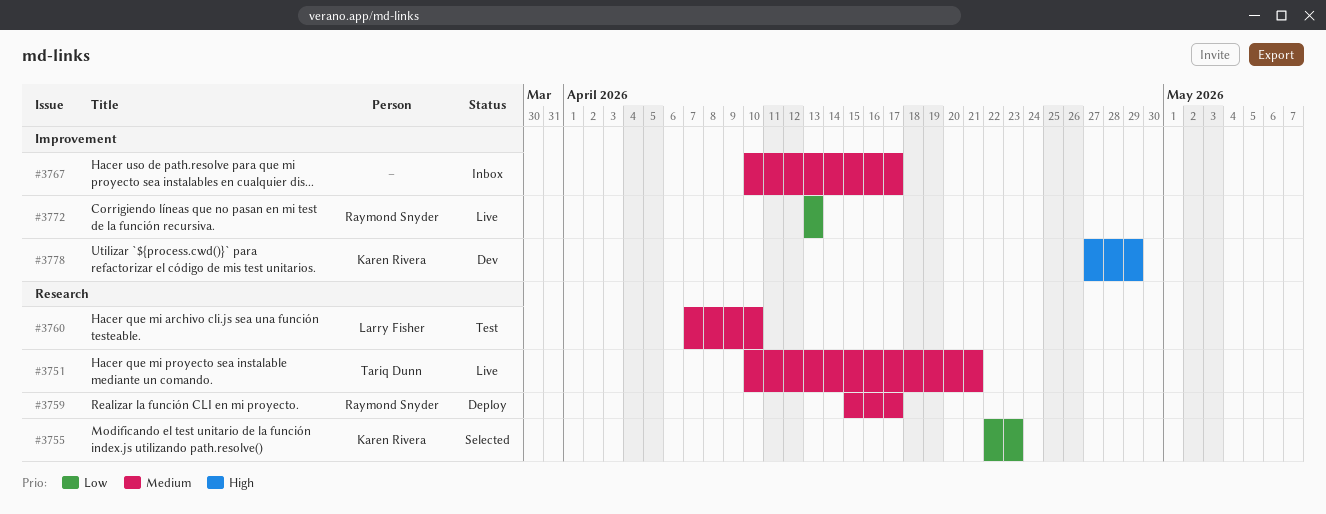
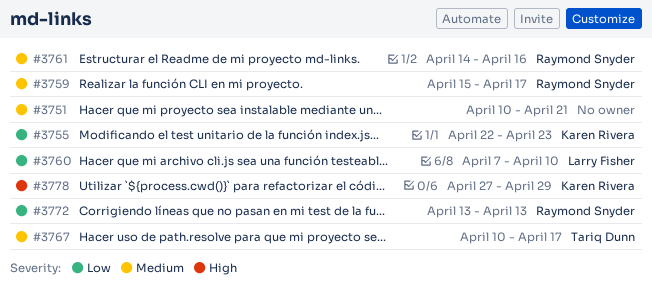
#3751, owner: Tariq Dunn -> none
#3760, priority: Medium -> Low
#3761: none -> present
#3767, owner: none -> Tariq Dunn

